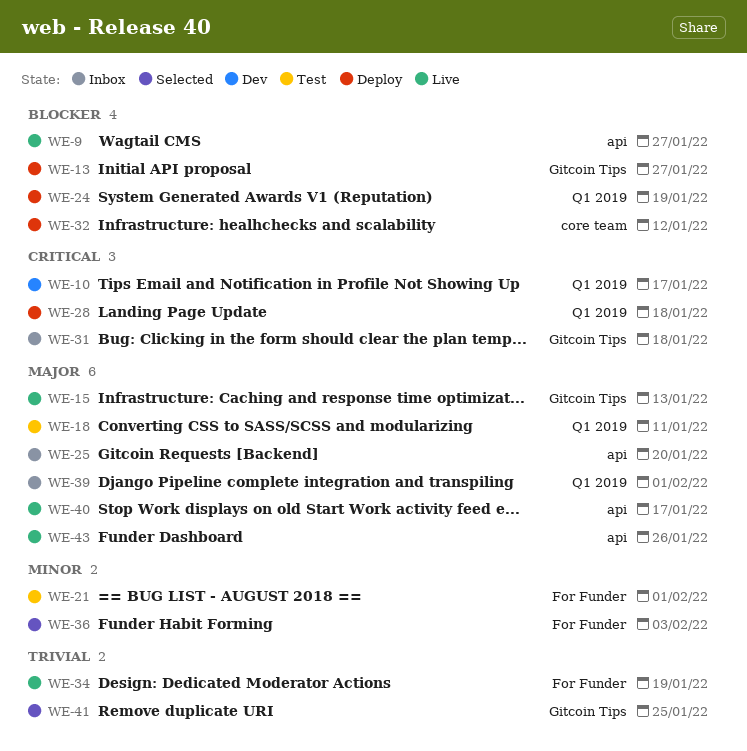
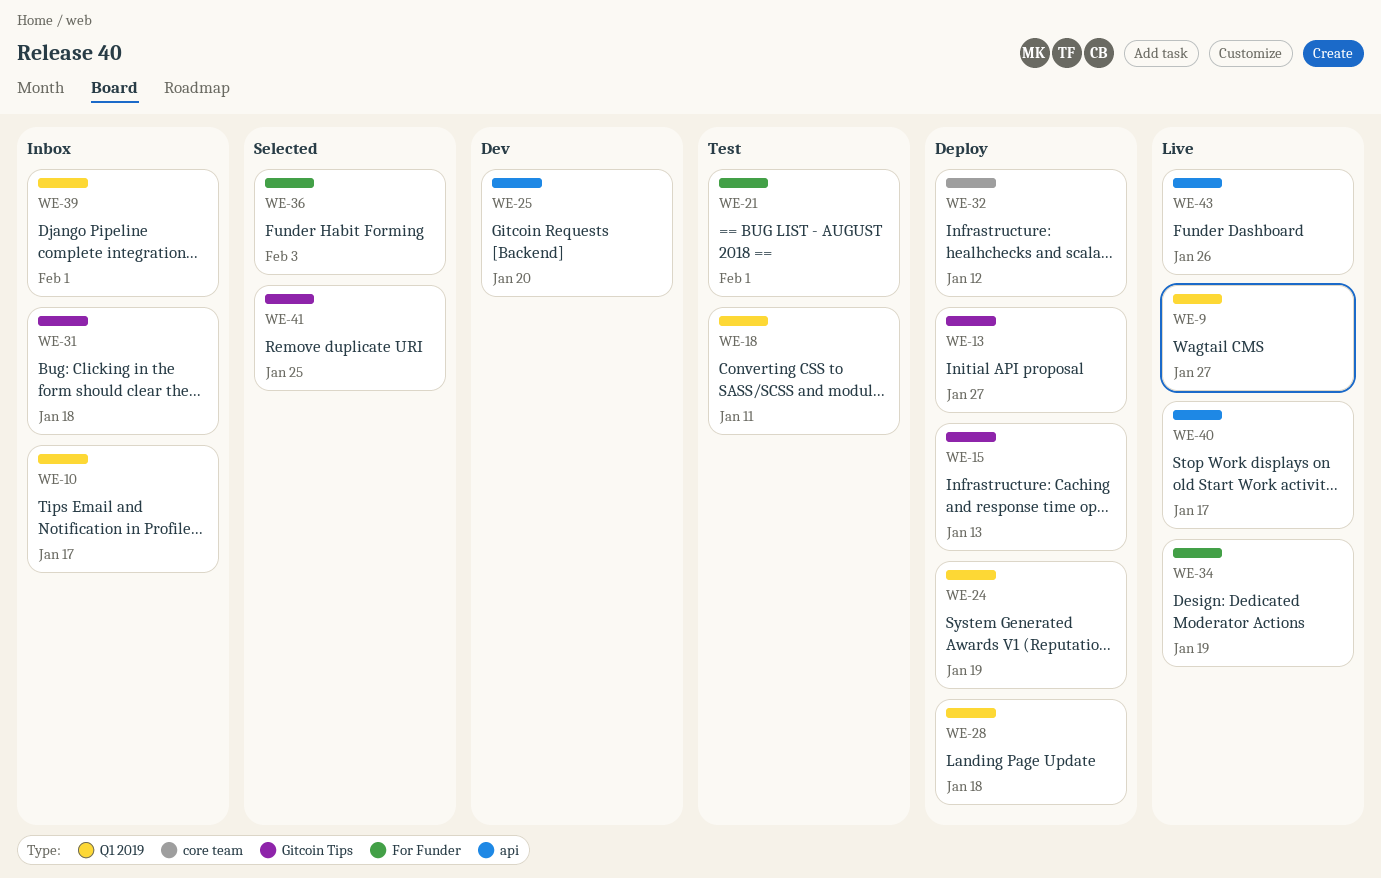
WE-9, label: api -> Q1 2019
WE-10, status: Dev -> Inbox
WE-15, status: Live -> Deploy
WE-25, status: Inbox -> Dev

